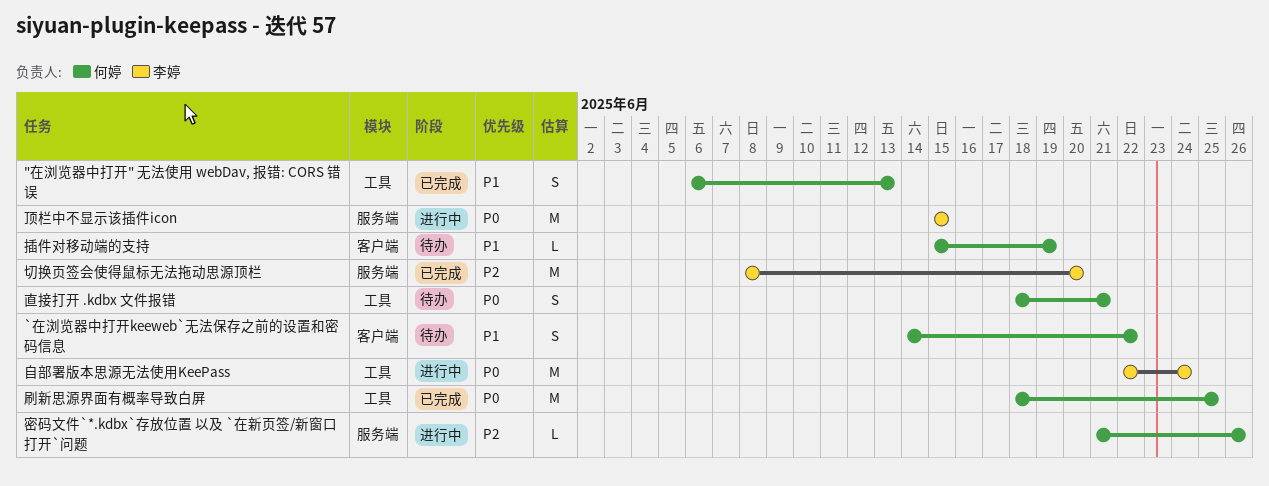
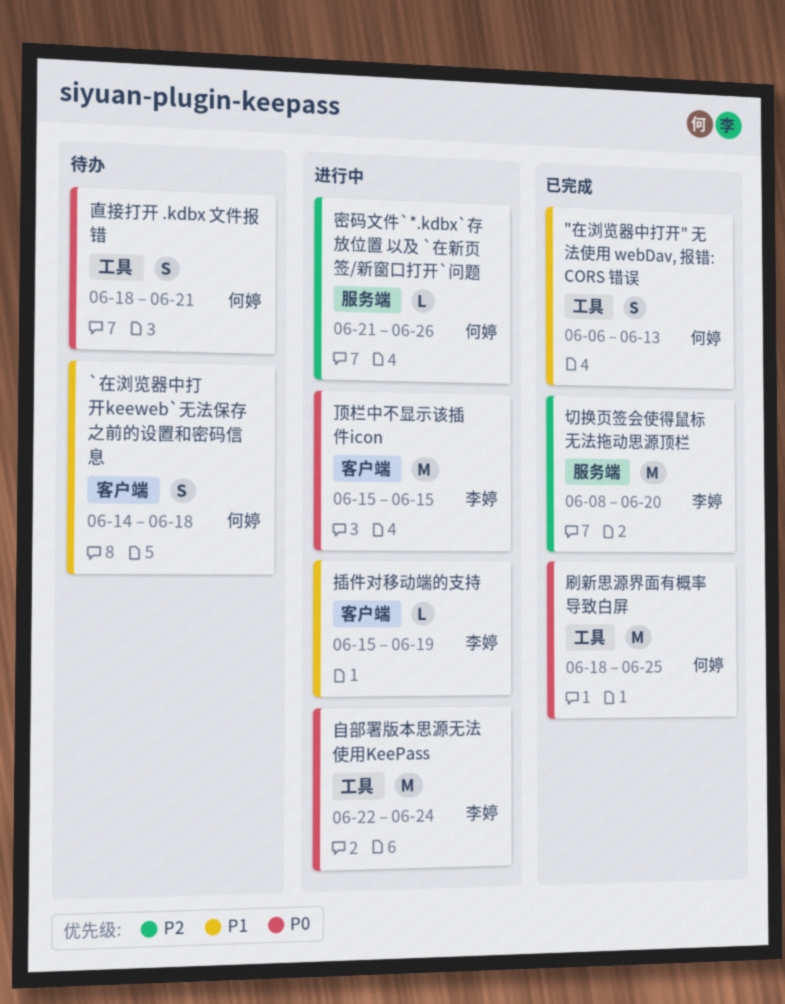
`在浏览器中打开keeweb`无法保存之前的设置和密码信息, due: Jun 22 -> Jun 18
插件对移动端的支持, status: 待办 -> 进行中
插件对移动端的支持, owner: 何婷 -> 李婷
顶栏中不显示该插件icon, label: 服务端 -> 客户端

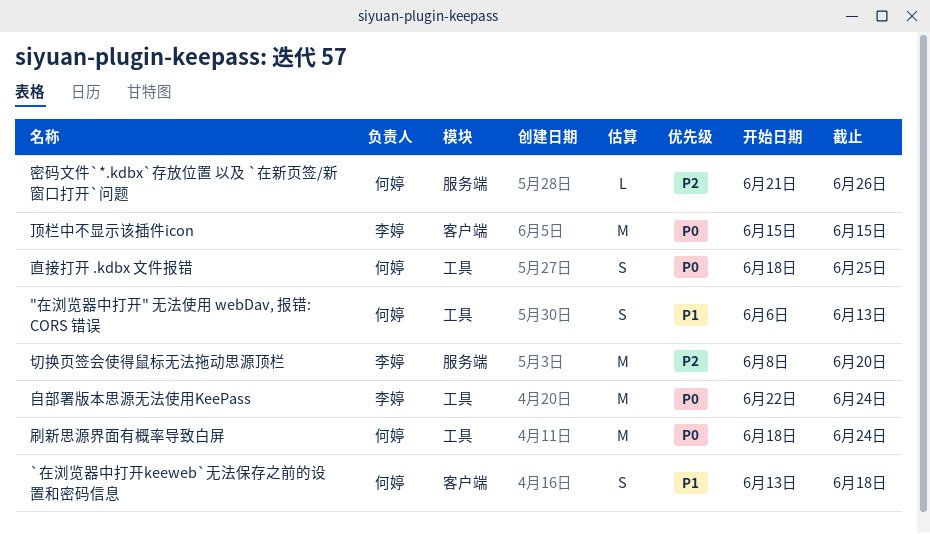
`在浏览器中打开keeweb`无法保存之前的设置和密码信息, start: Jun 14 -> Jun 13
刷新思源界面有概率导致白屏, due: Jun 25 -> Jun 24
插件对移动端的支持: present -> none
直接打开 .kdbx 文件报错, due: Jun 21 -> Jun 25

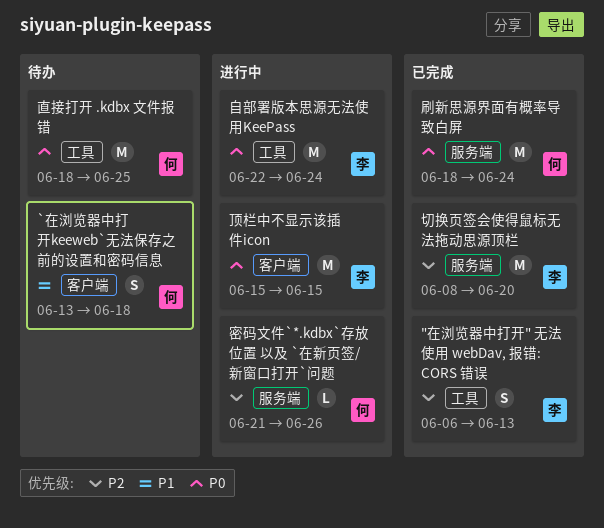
"在浏览器中打开" 无法使用 webDav, 报错: CORS 错误, owner: 何婷 -> 李婷
"在浏览器中打开" 无法使用 webDav, 报错: CORS 错误, priority: P1 -> P2
刷新思源界面有概率导致白屏, label: 工具 -> 服务端
直接打开 .kdbx 文件报错, estimate: S -> M

